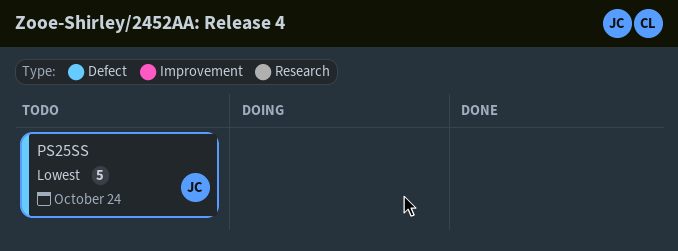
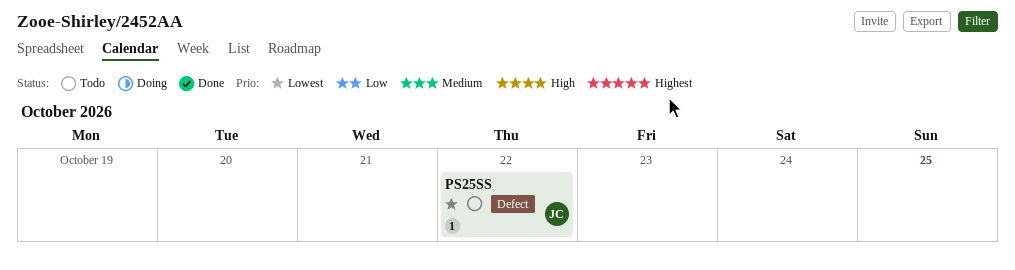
PS25SS, estimate: 5 -> 1
PS25SS, due: Oct 24 -> Oct 22

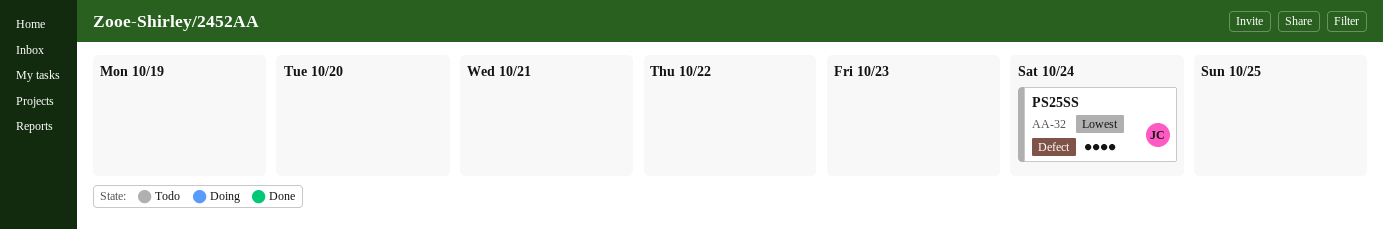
PS25SS, estimate: 1 -> 4
PS25SS, due: Oct 22 -> Oct 24

